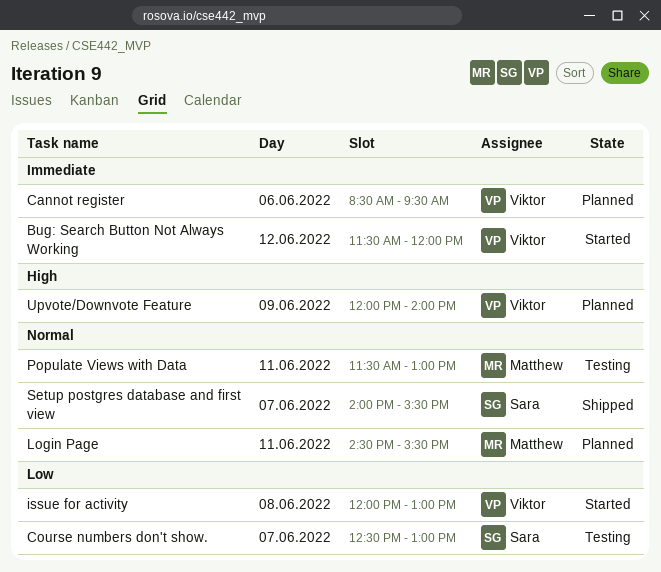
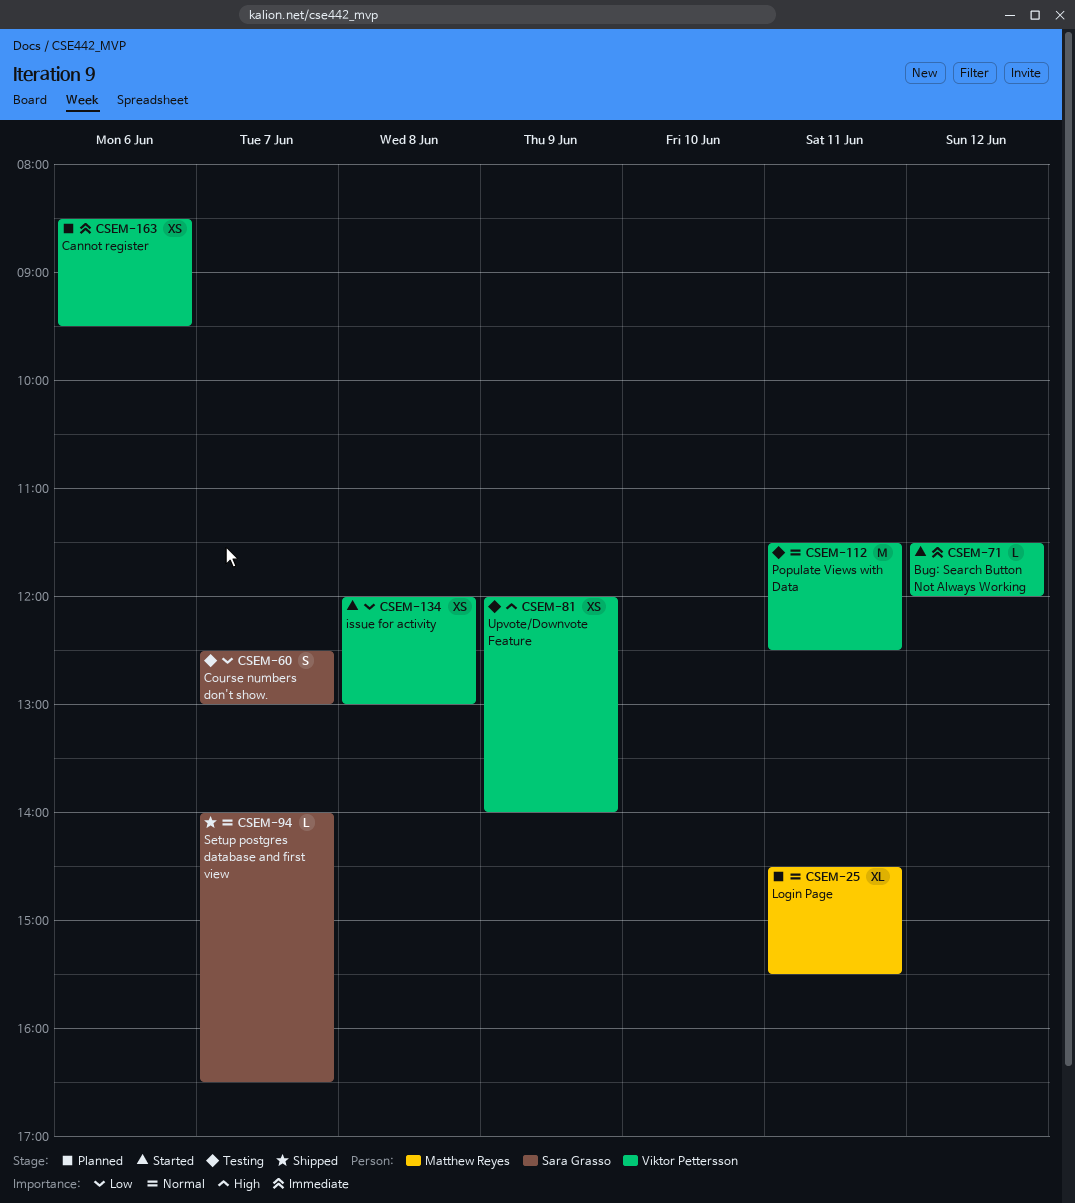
Populate Views with Data, owner: Matthew Reyes -> Viktor Pettersson
Populate Views with Data, ends: 13:00 -> 12:30
Setup postgres database and first view, ends: 15:30 -> 16:30
Upvote/Downvote Feature, status: Planned -> Testing

